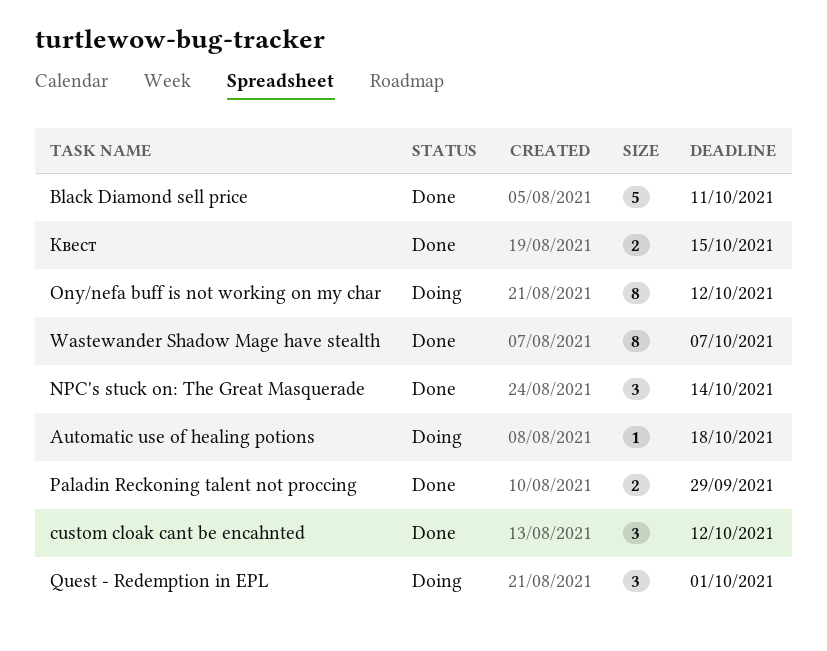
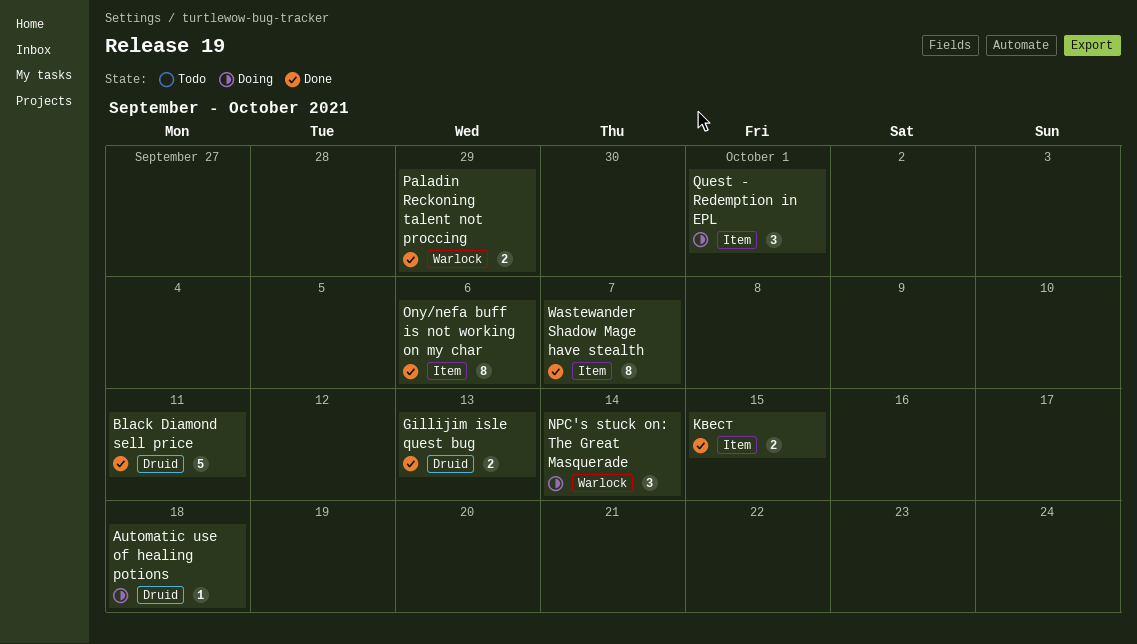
custom cloak cant be encahnted: present -> none
Gillijim isle quest bug: none -> present
NPC's stuck on: The Great Masquerade, status: Done -> Doing
Ony/nefa buff is not working on my char, status: Doing -> Done
Ony/nefa buff is not working on my char, due: Oct 12 -> Oct 6

